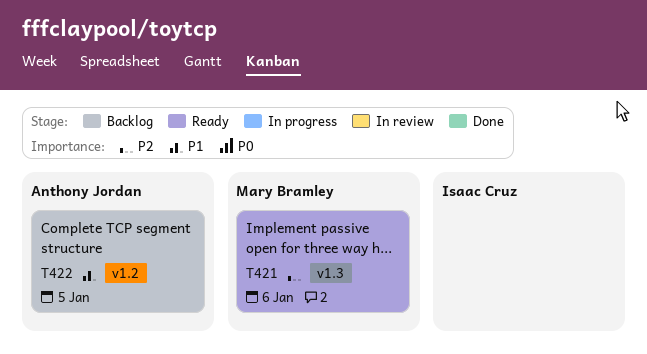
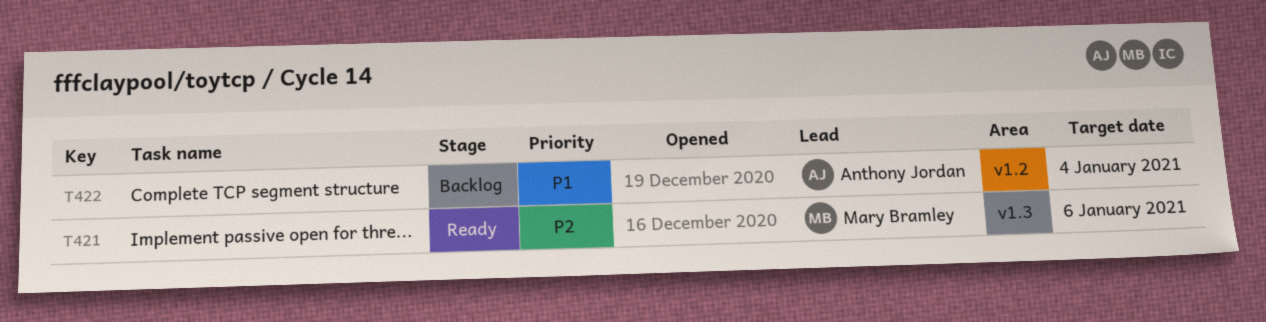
T422, due: Jan 5 -> Jan 4

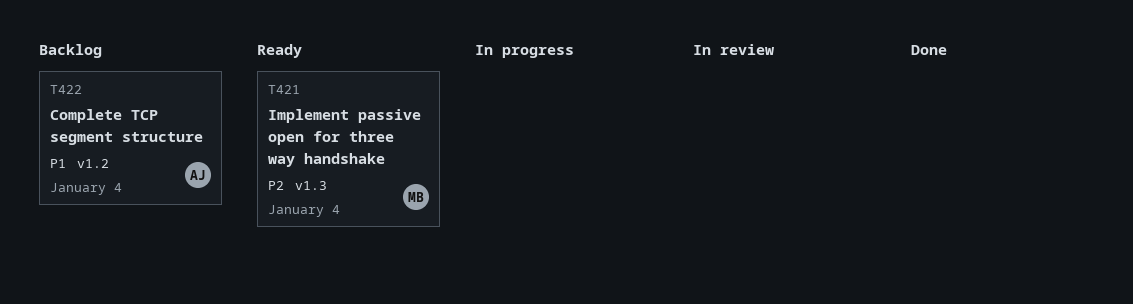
T421, due: Jan 6 -> Jan 4

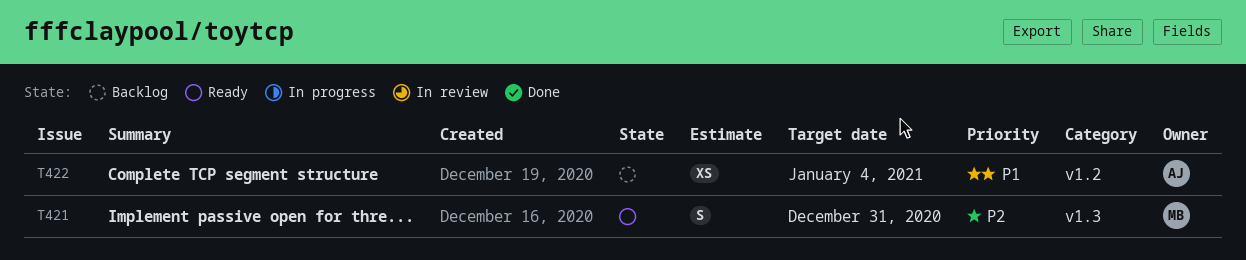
T421, due: Jan 4 -> Dec 31

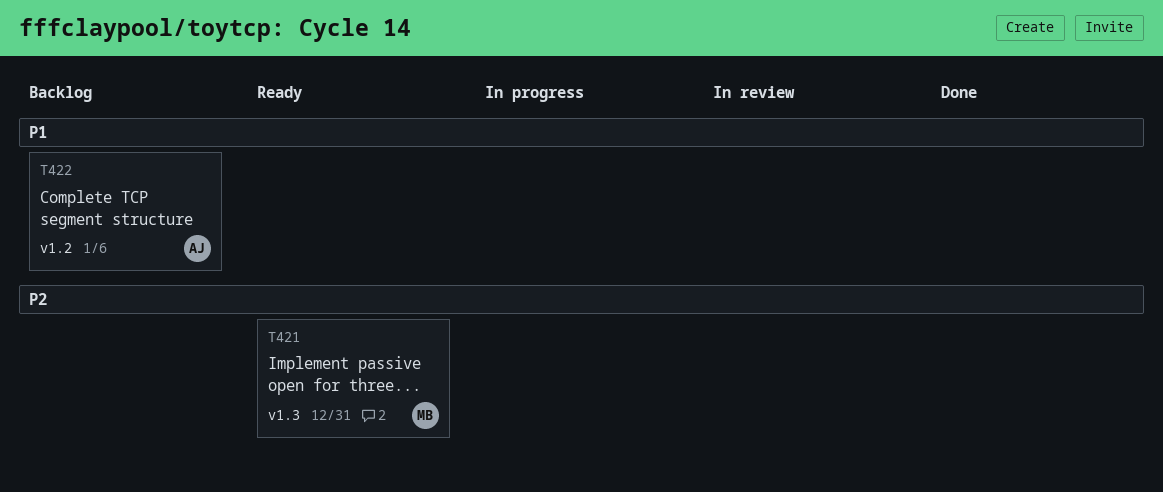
T422, due: Jan 4 -> Jan 6

